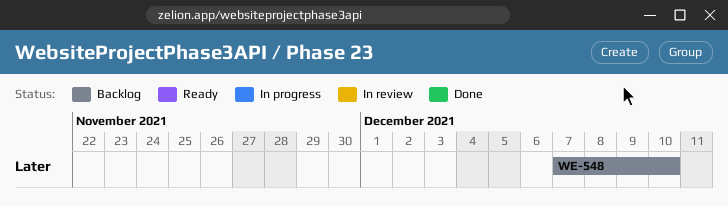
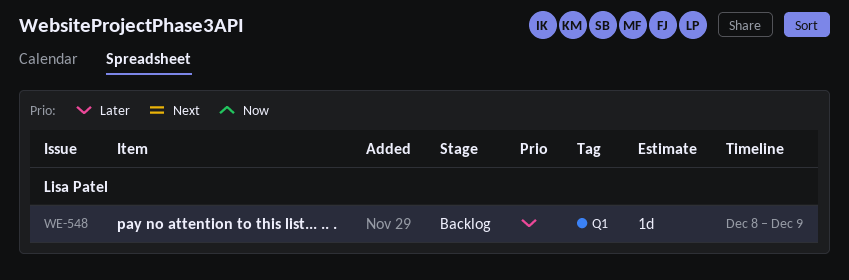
WE-548, start: Dec 7 -> Dec 8
WE-548, due: Dec 10 -> Dec 9

